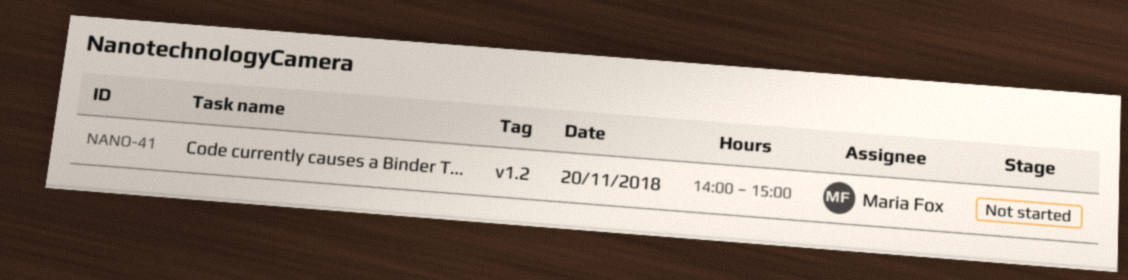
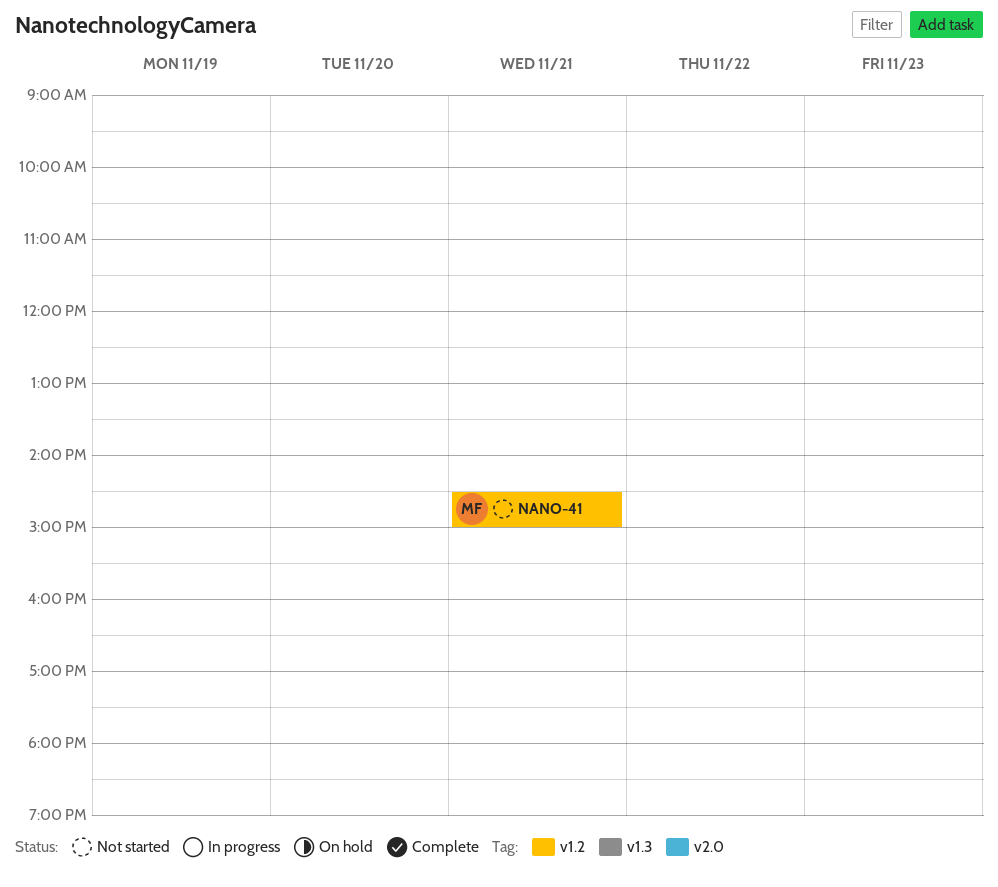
NANO-41, day: Nov 20 -> Nov 21
NANO-41, begins: 14:00 -> 14:30

